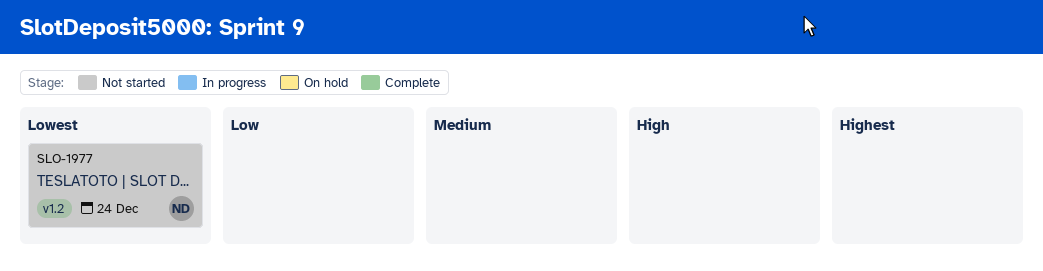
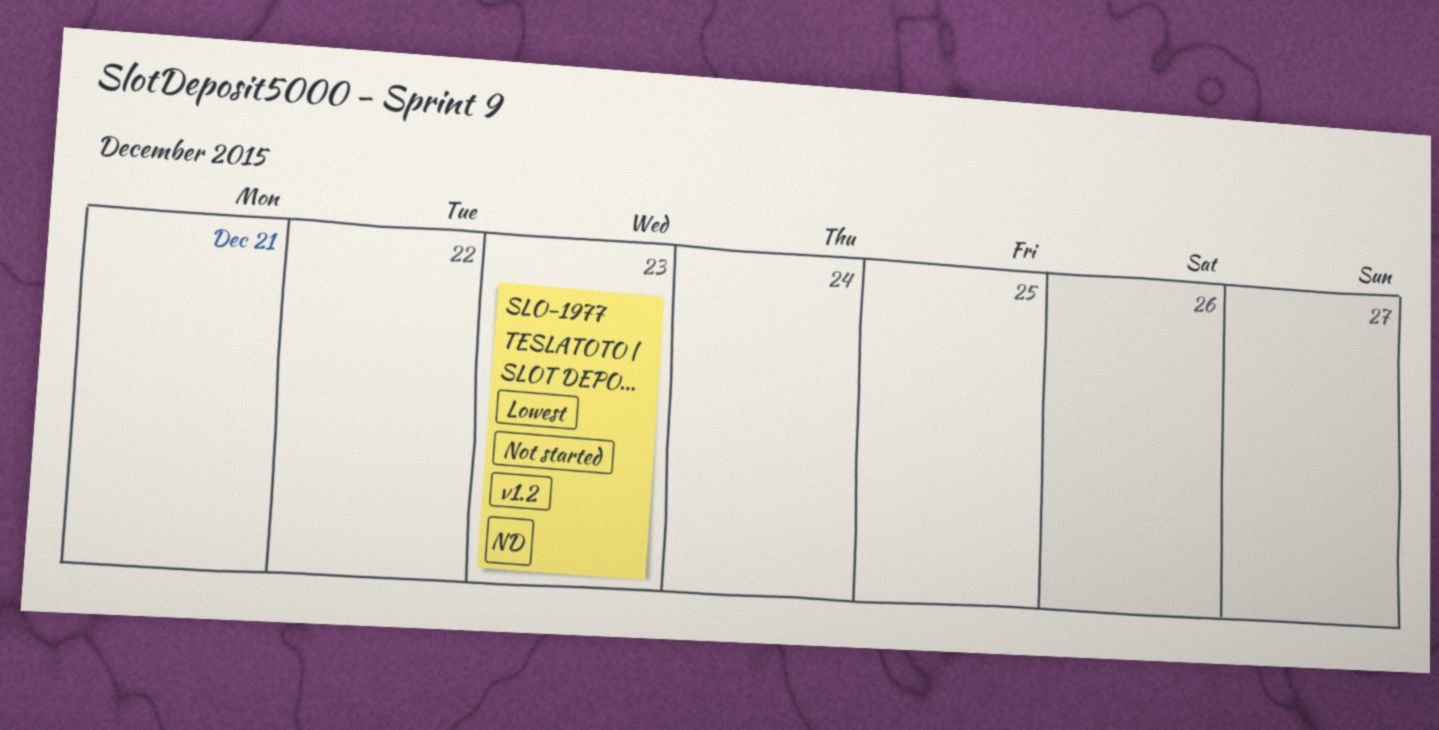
SLO-1977, due: Dec 24 -> Dec 23

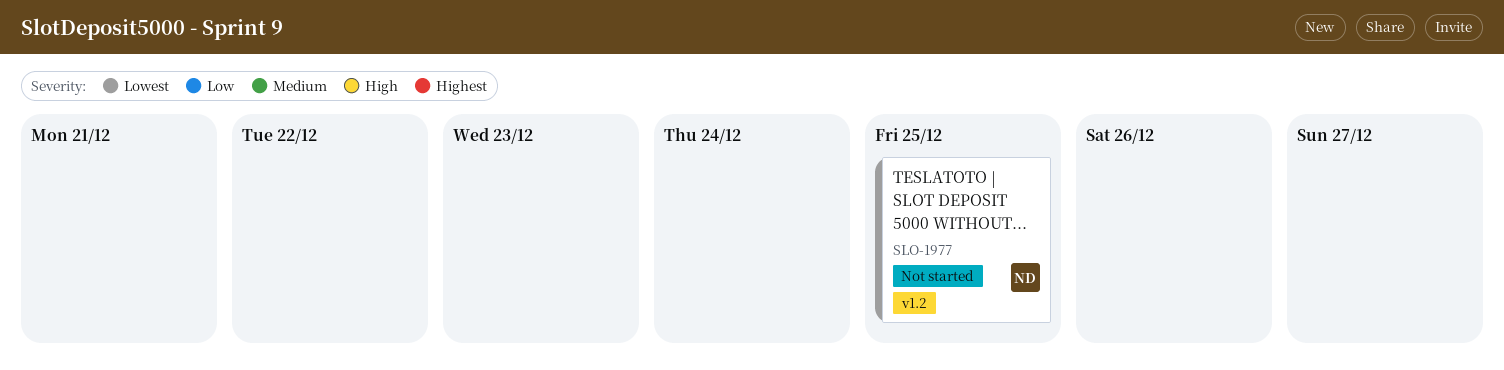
SLO-1977, due: Dec 23 -> Dec 25

